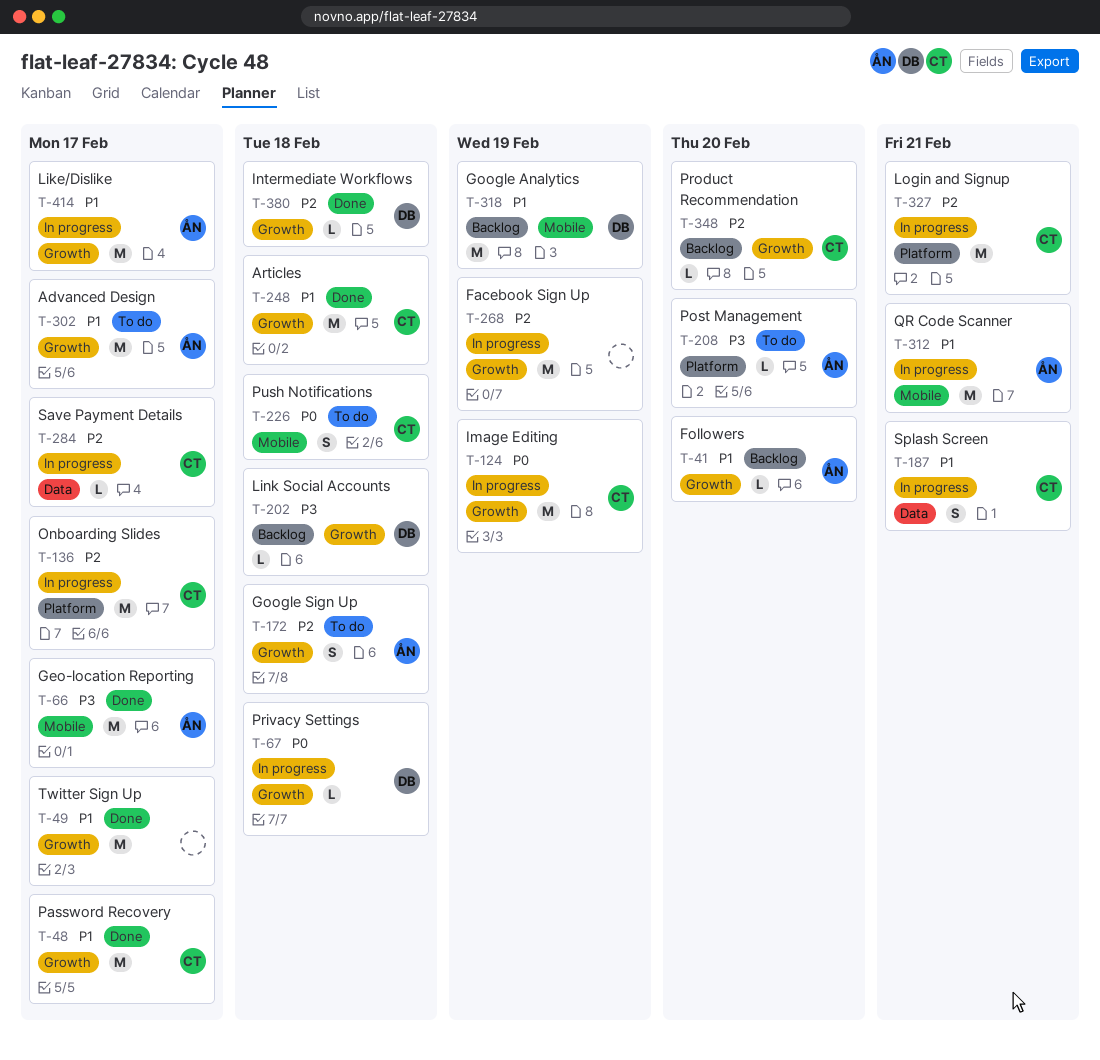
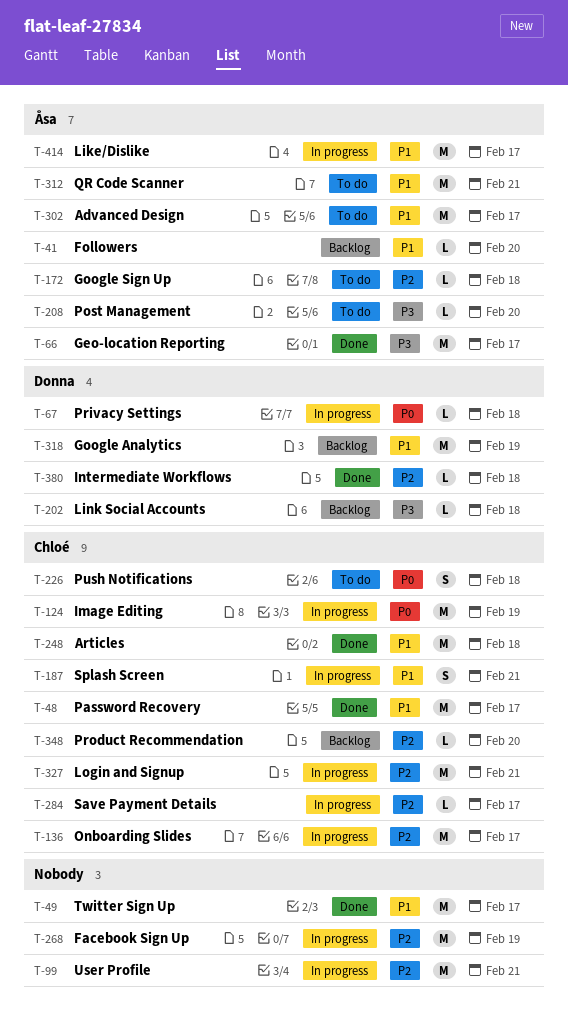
T-99: none -> present
T-172, estimate: S -> L
T-312, status: In progress -> To do

